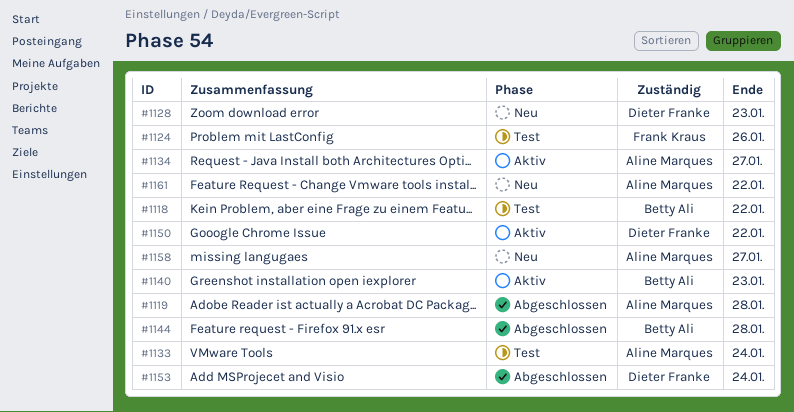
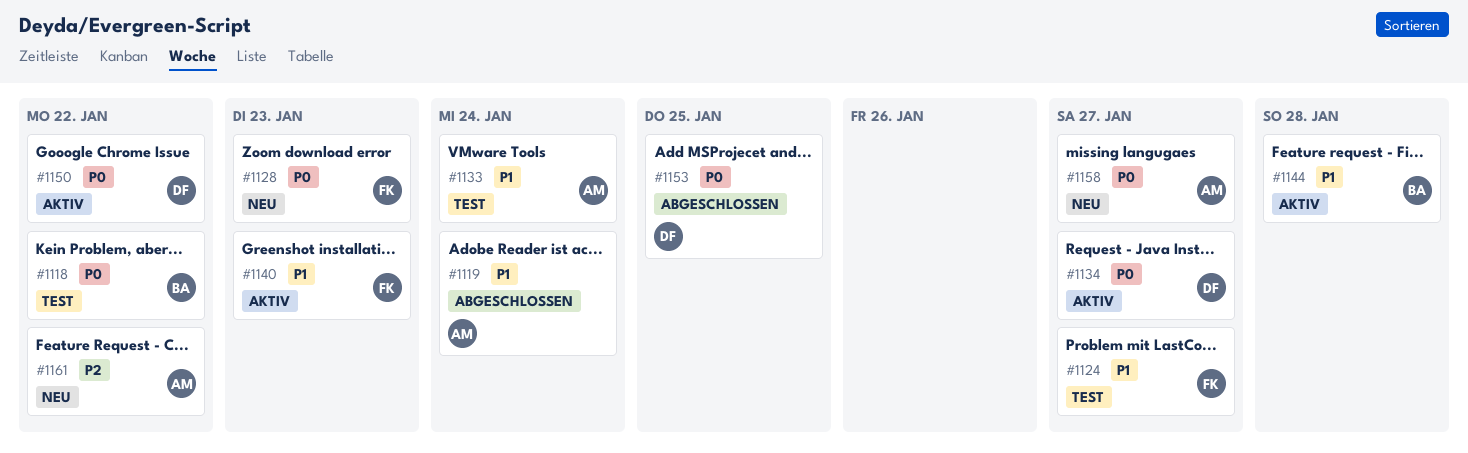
#1119, due: Jan 28 -> Jan 24
#1124, due: Jan 26 -> Jan 27
#1128, owner: Dieter Franke -> Frank Kraus
#1134, owner: Aline Marques -> Dieter Franke
#1140, owner: Betty Ali -> Frank Kraus
#1144, status: Abgeschlossen -> Aktiv
#1153, due: Jan 24 -> Jan 25

